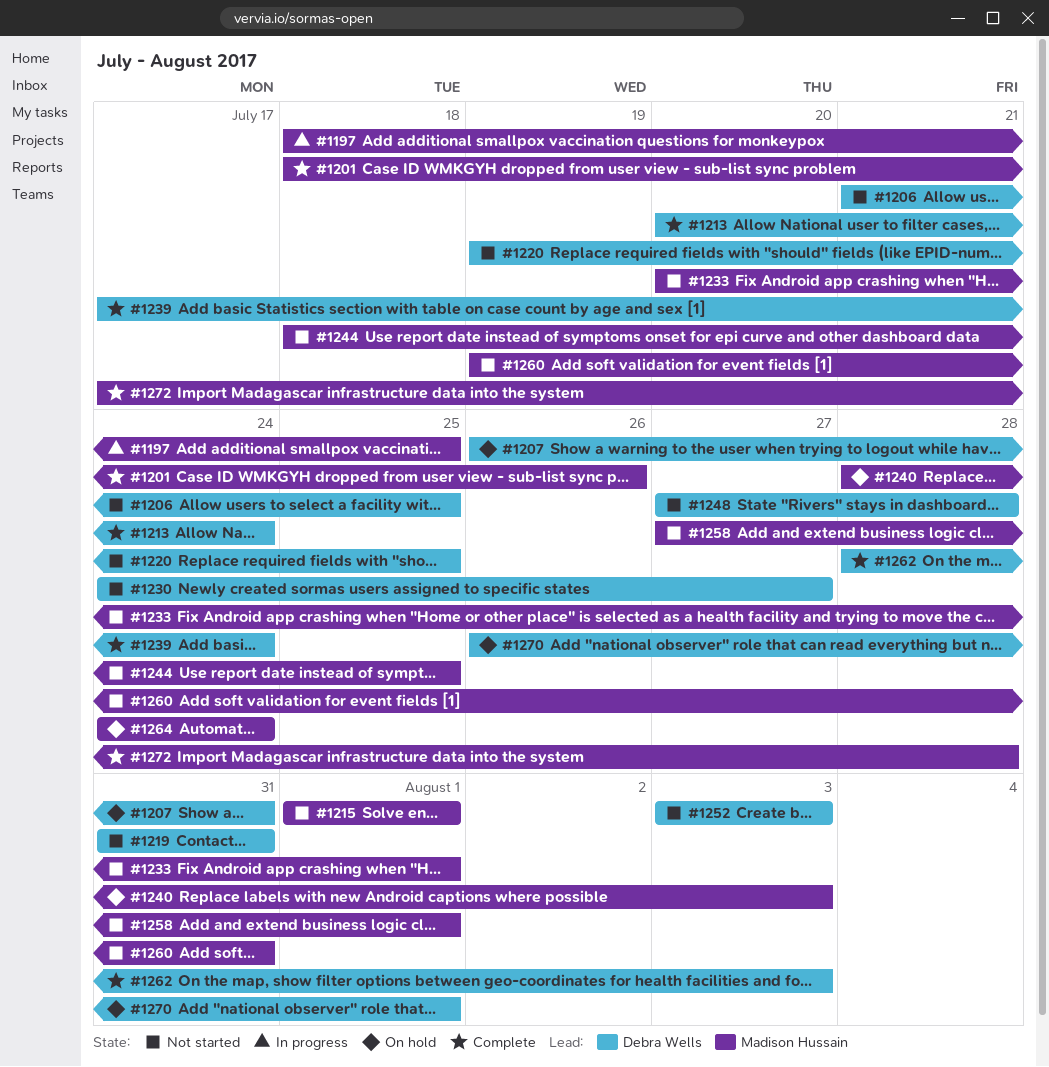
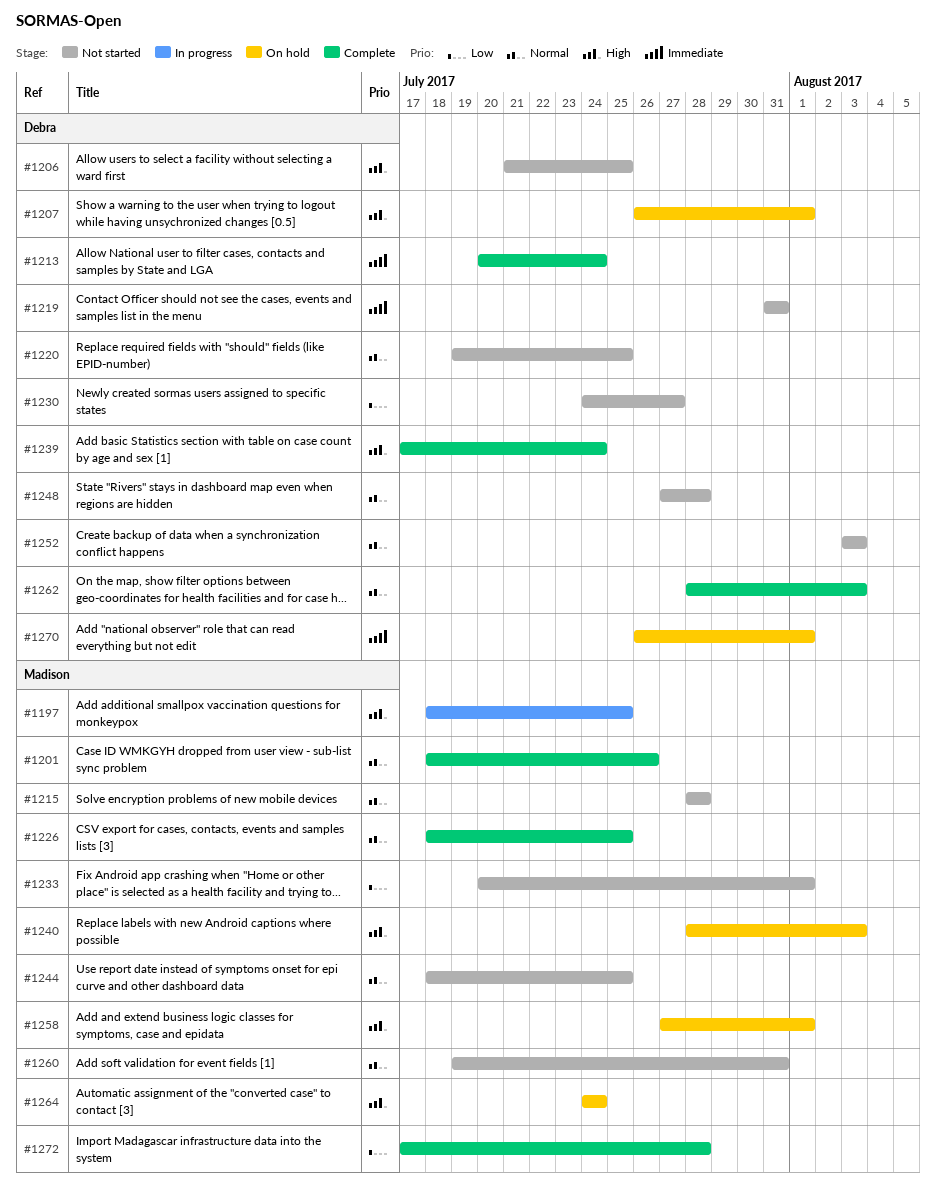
#1207, due: Jul 31 -> Aug 1
#1215, start: Aug 1 -> Jul 28
#1215, due: Aug 1 -> Jul 28
#1226: none -> present
#1258, status: Not started -> On hold

